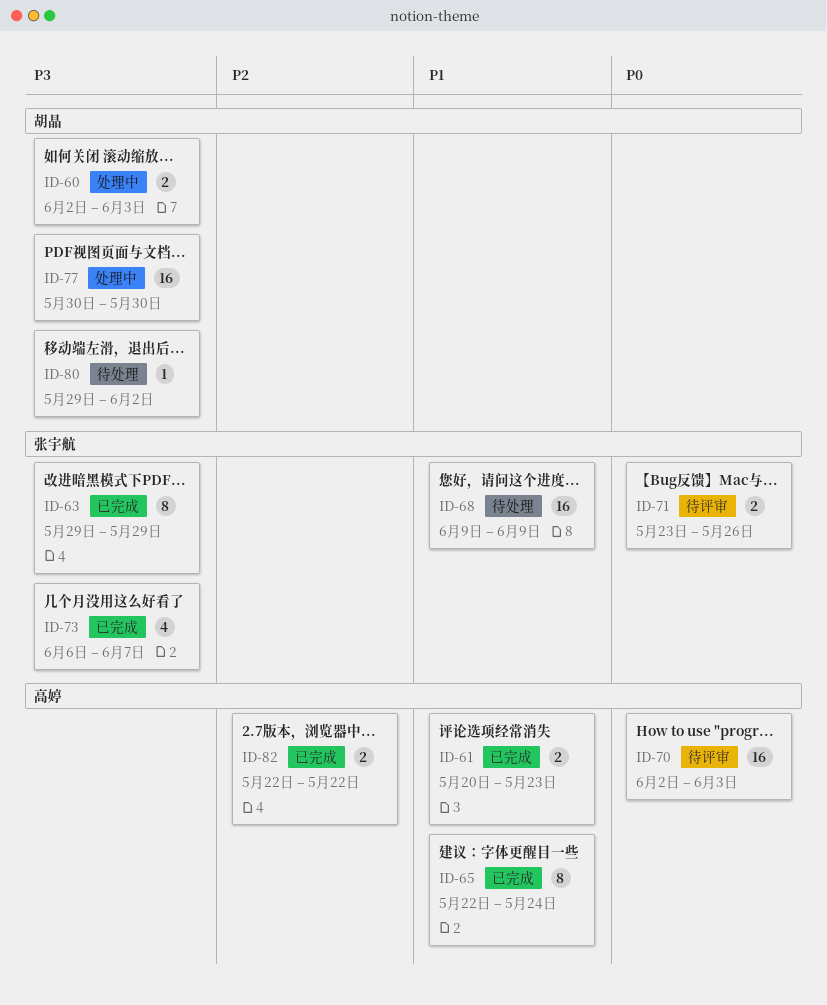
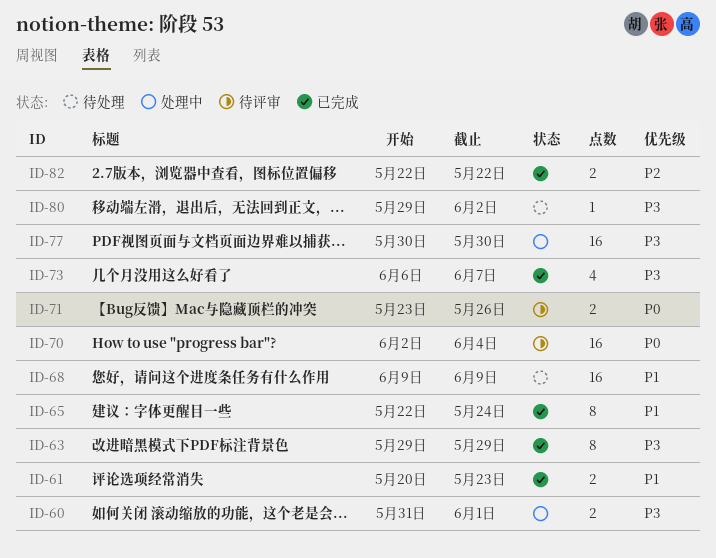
ID-60, start: Jun 2 -> May 31
ID-60, due: Jun 3 -> Jun 1
ID-70, due: Jun 3 -> Jun 4

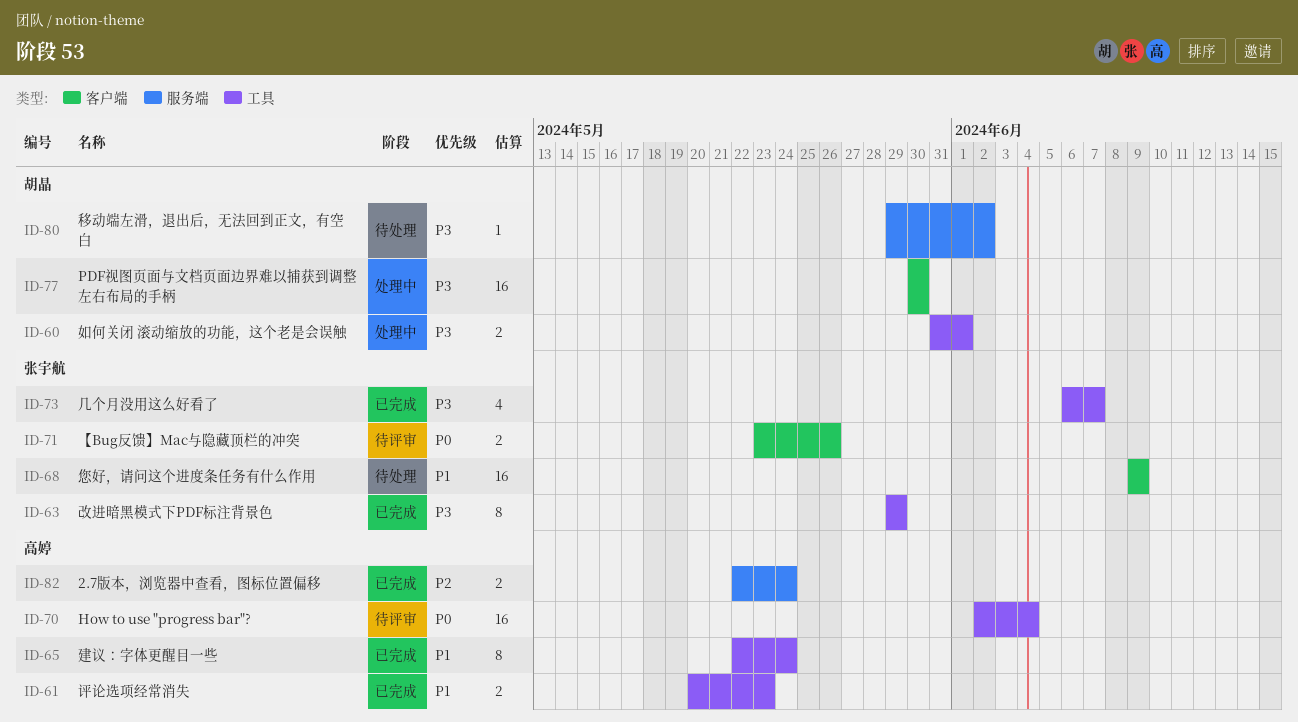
ID-82, due: May 22 -> May 24

